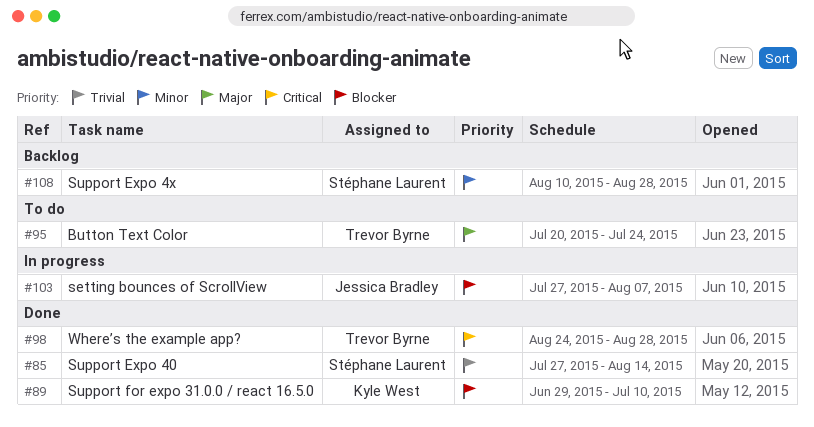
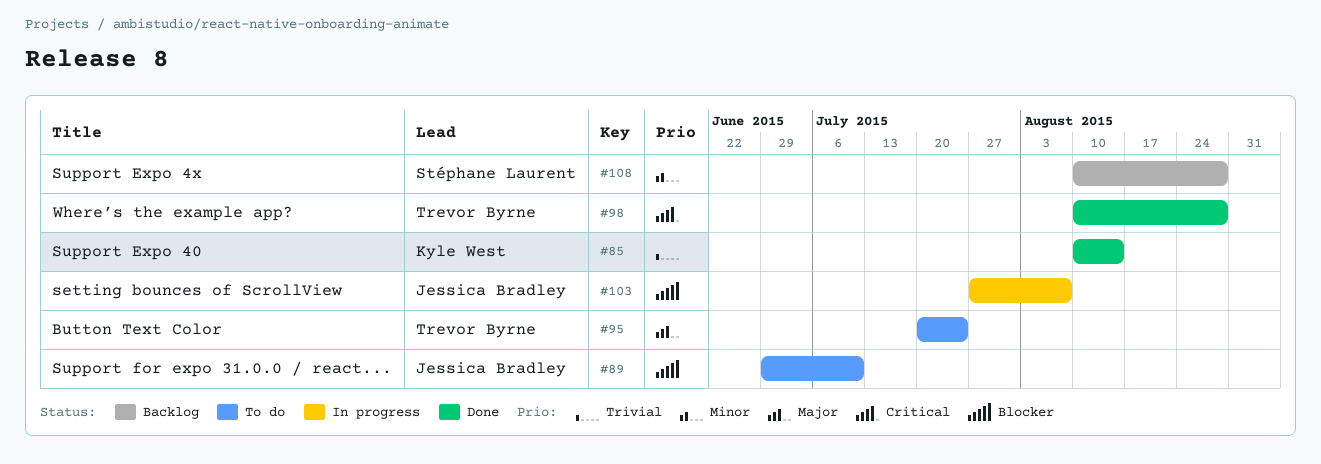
#85, owner: Stéphane Laurent -> Kyle West
#85, start: Jul 27 -> Aug 10
#89, status: Done -> To do
#89, owner: Kyle West -> Jessica Bradley
#98, start: Aug 24 -> Aug 10

